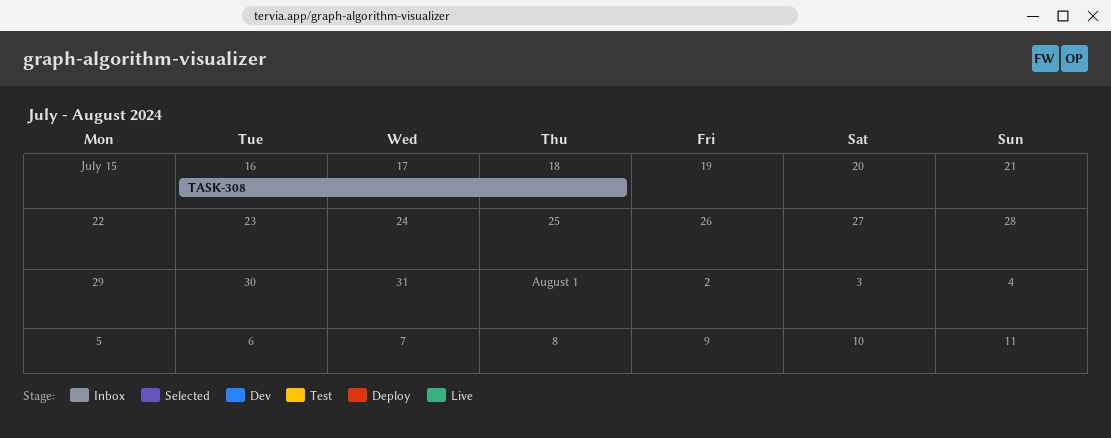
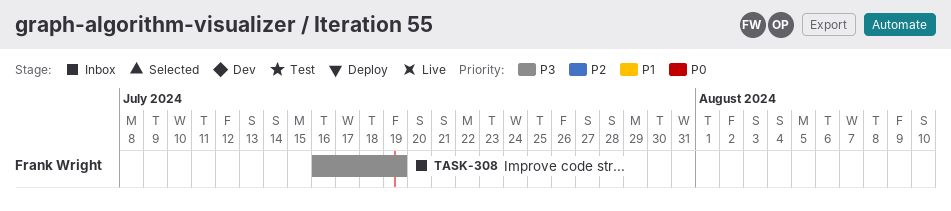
TASK-308, due: Jul 18 -> Jul 19

